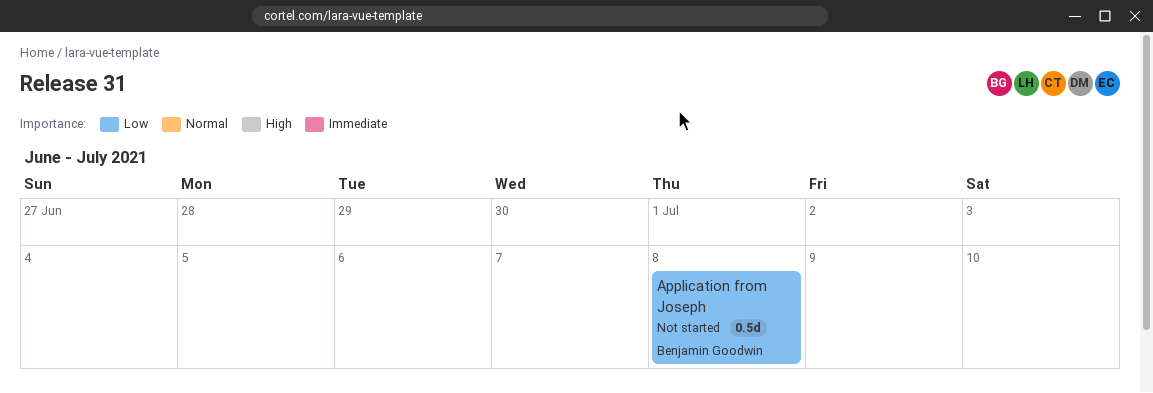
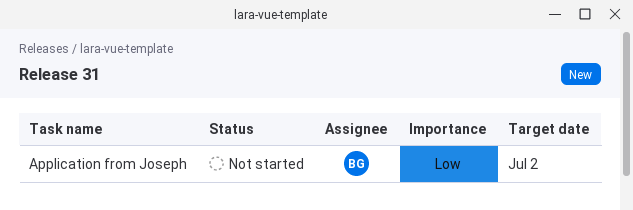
Application from Joseph, due: Jul 8 -> Jul 2

